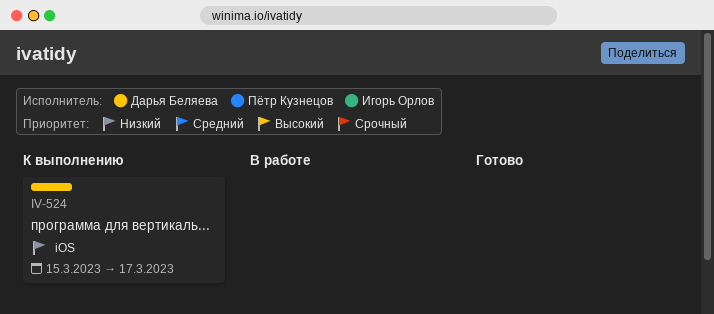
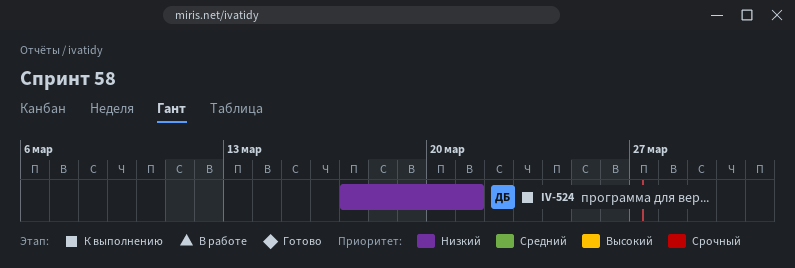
IV-524, start: Mar 15 -> Mar 17
IV-524, due: Mar 17 -> Mar 21

